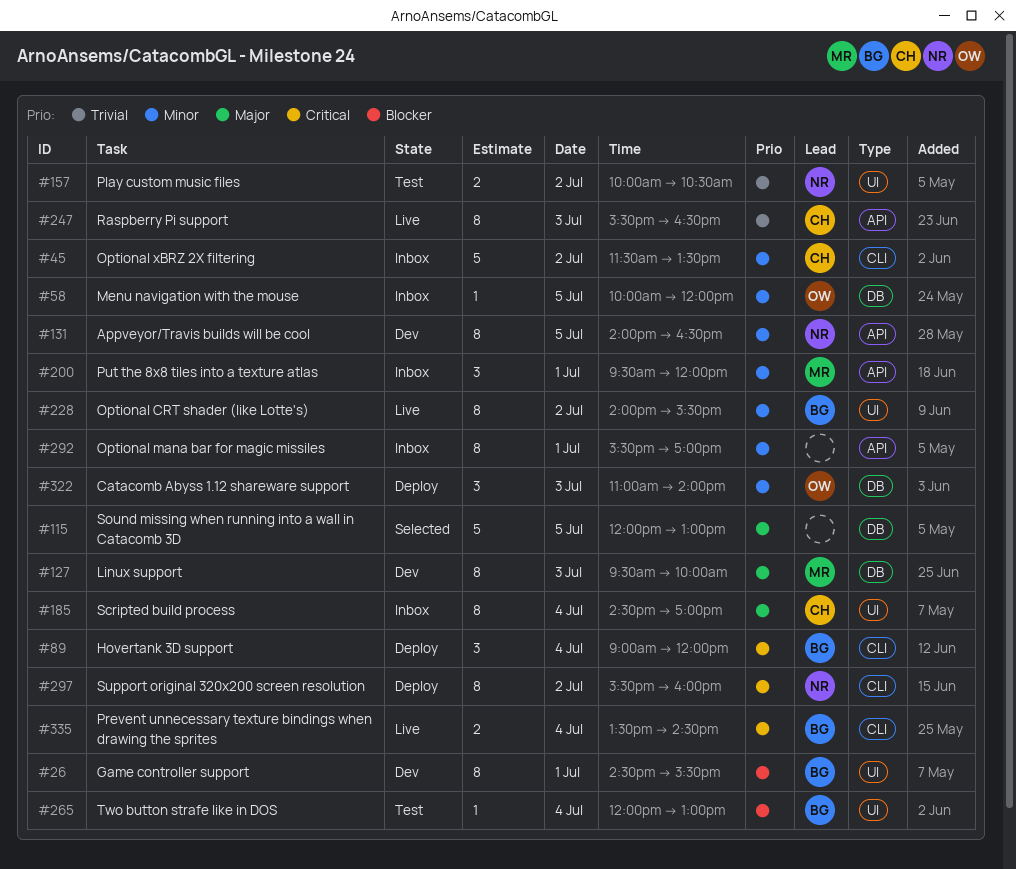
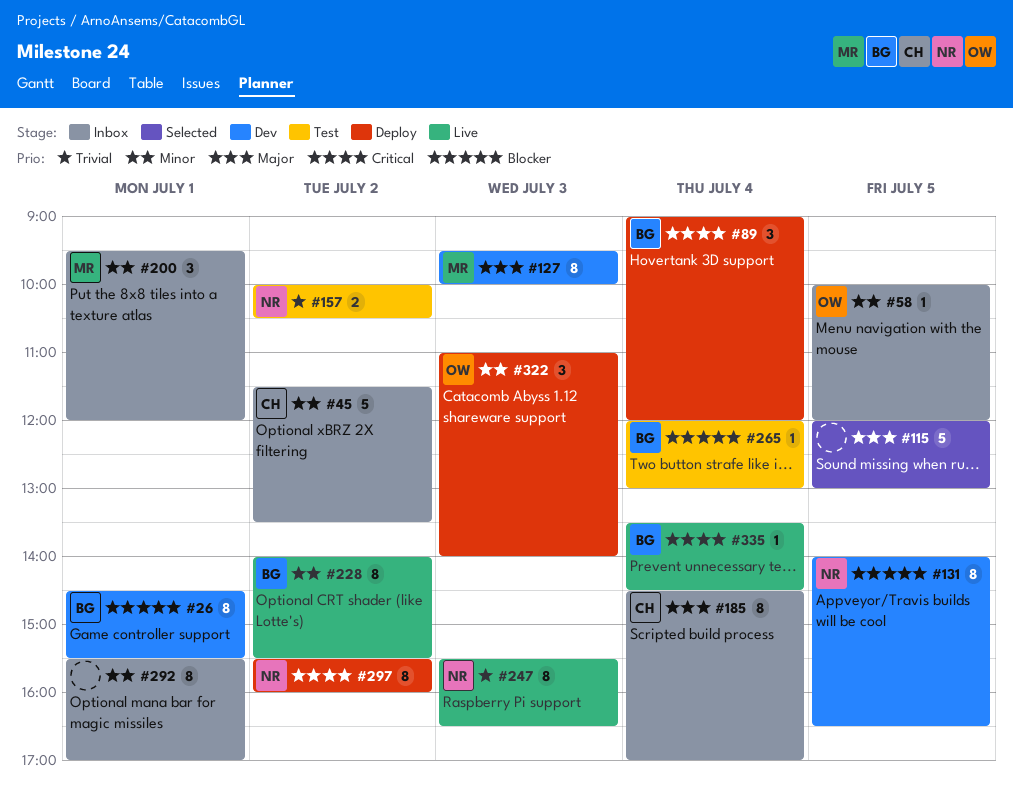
#131, priority: Minor -> Blocker
#247, owner: CH -> NR
#335, estimate: 2 -> 1

